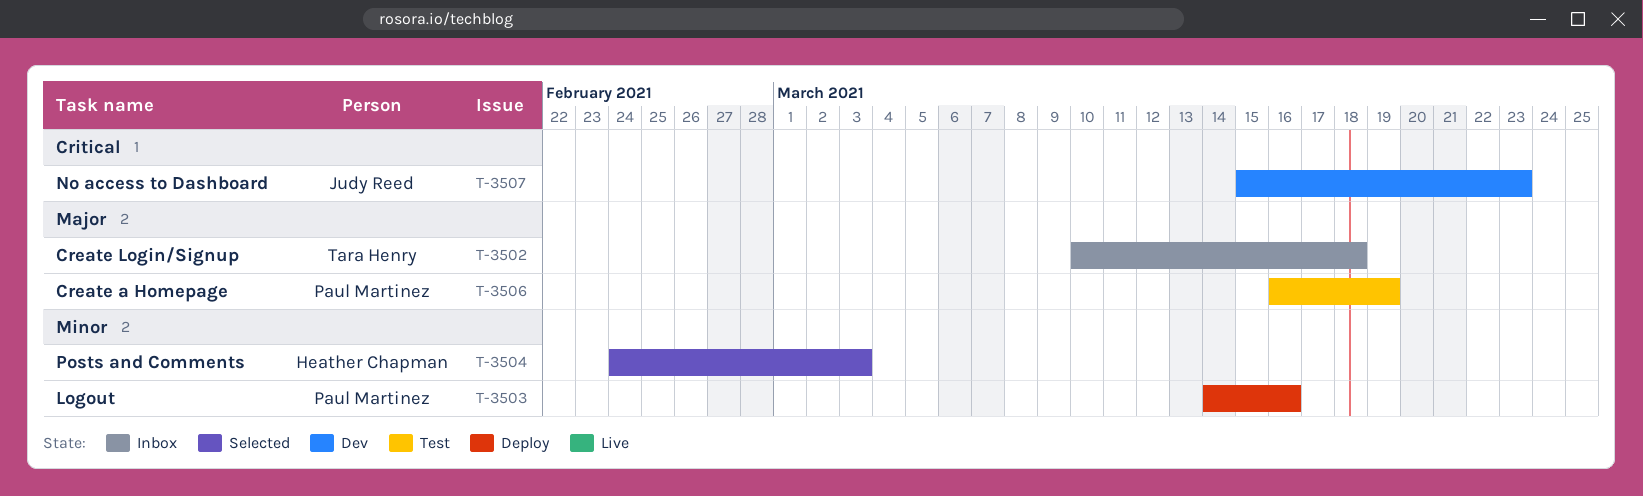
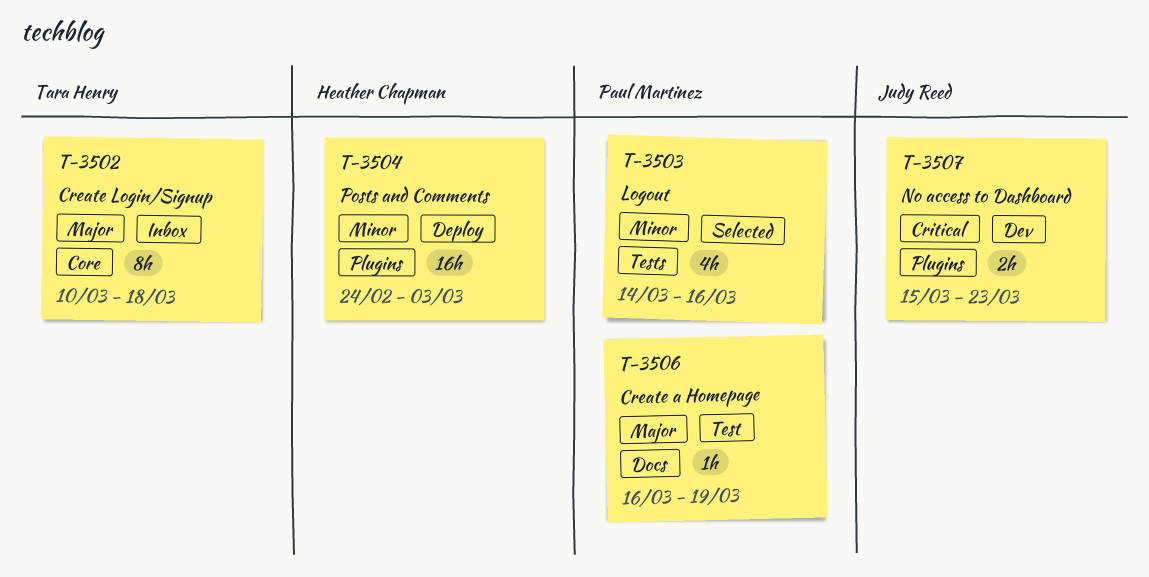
T-3503, status: Deploy -> Selected
T-3504, status: Selected -> Deploy

